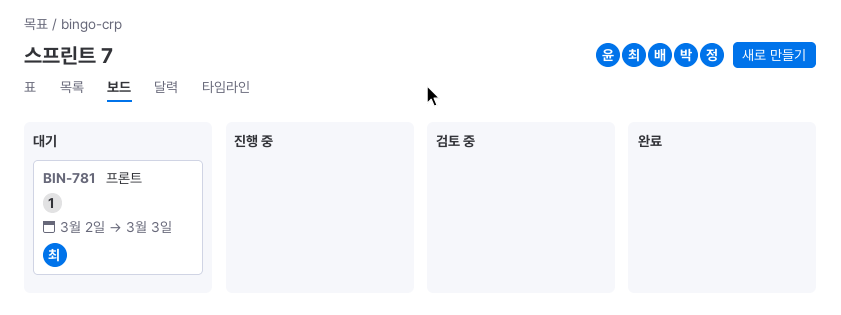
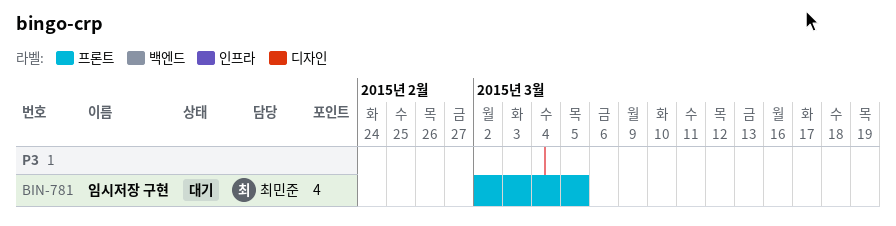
BIN-781, estimate: 1 -> 4
BIN-781, due: Mar 3 -> Mar 5

